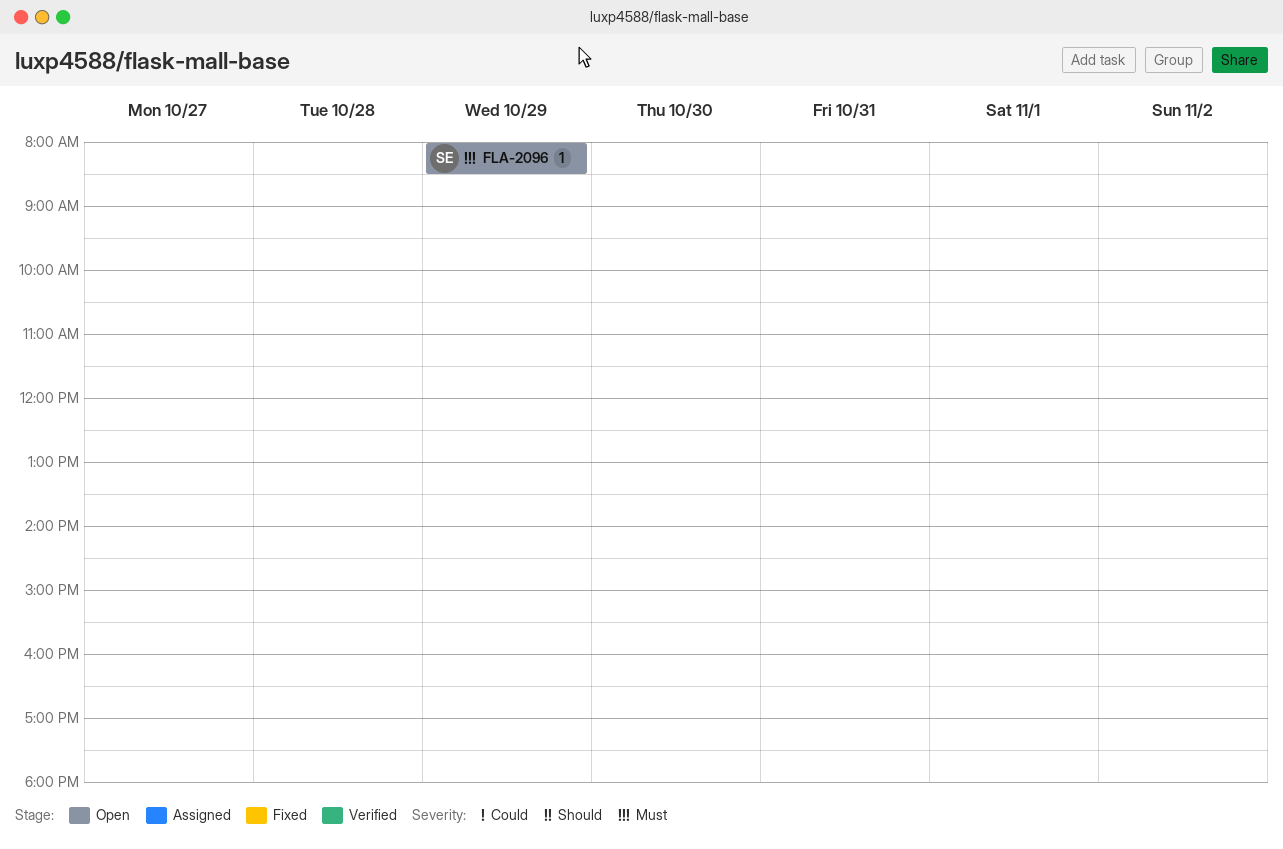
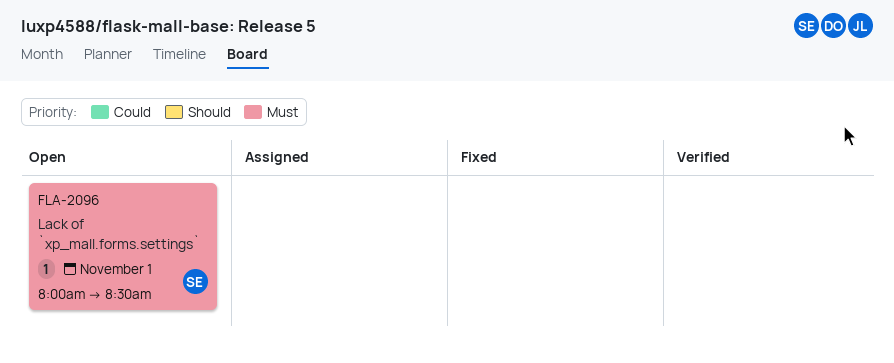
FLA-2096, day: Oct 29 -> Nov 1

